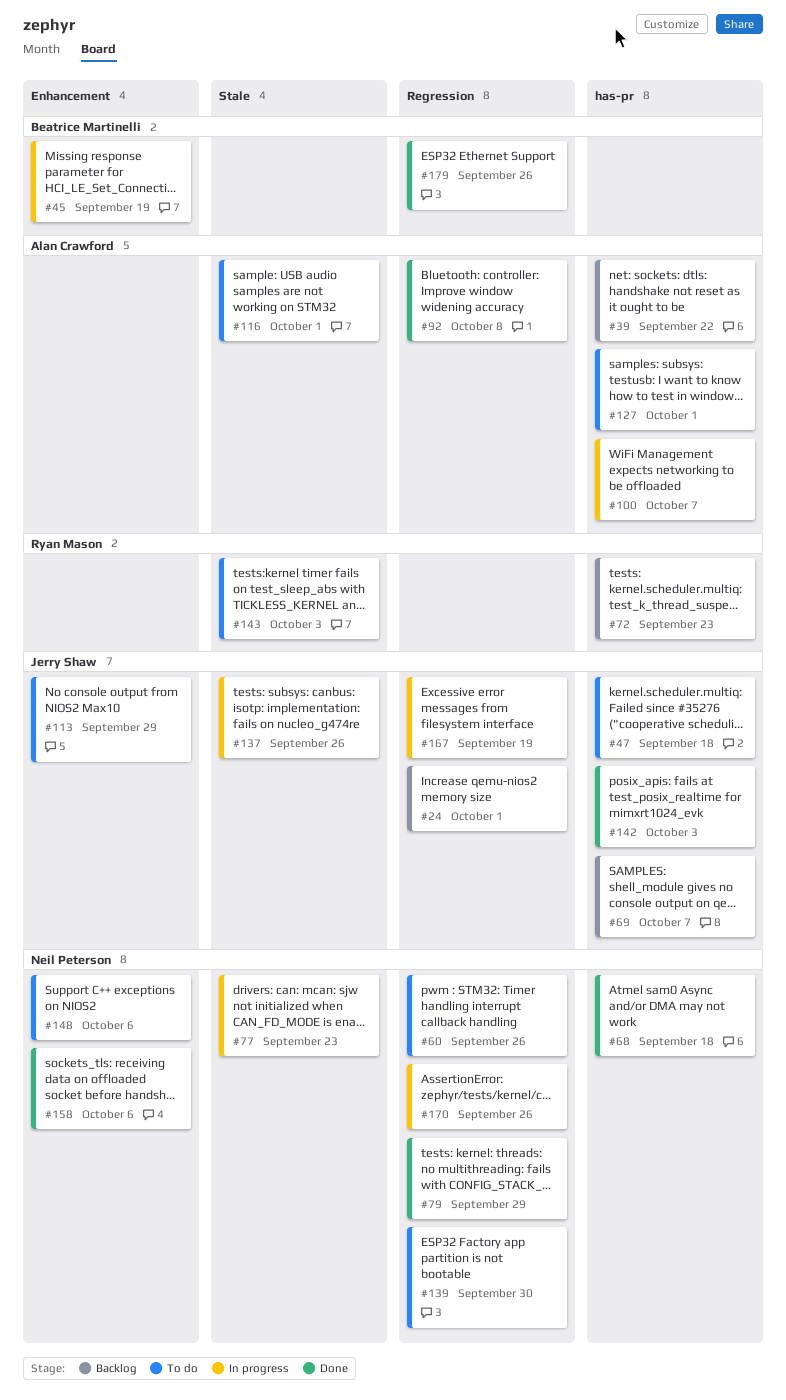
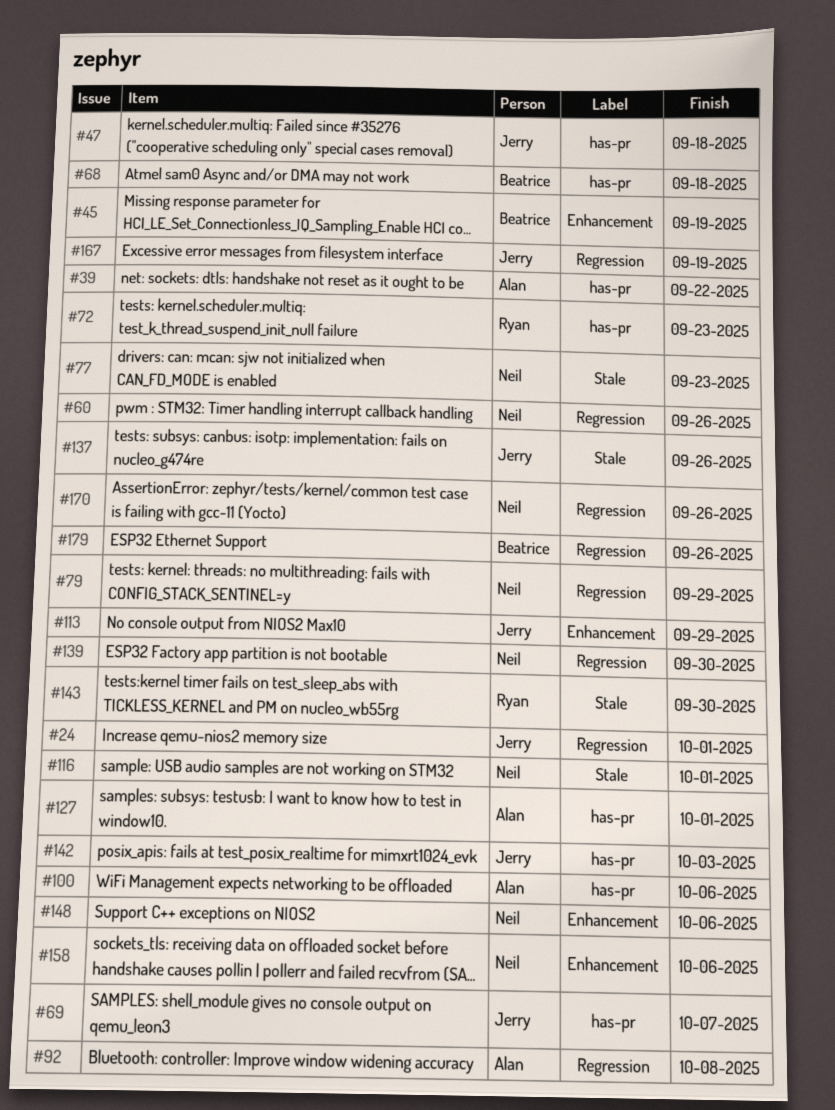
#68, owner: Neil Peterson -> Beatrice Martinelli
#100, due: Oct 7 -> Oct 6
#116, owner: Alan Crawford -> Neil Peterson
#143, due: Oct 3 -> Sep 30

